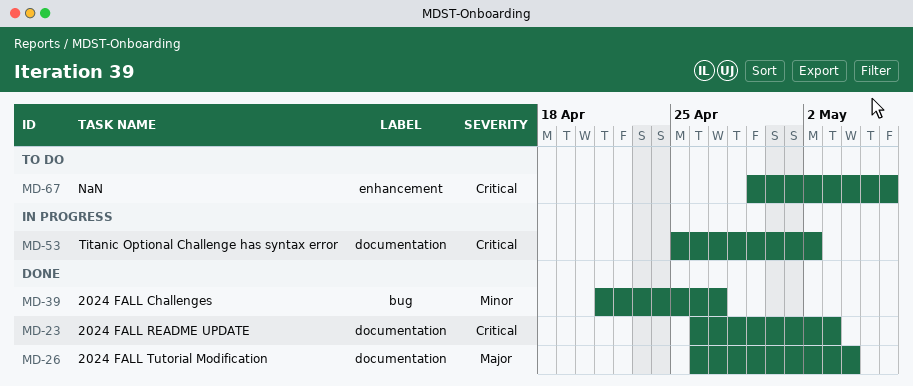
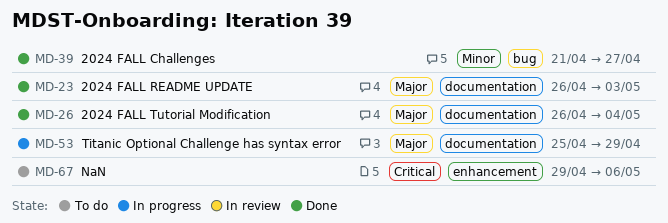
MD-23, priority: Critical -> Major
MD-53, priority: Critical -> Major
MD-53, due: May 2 -> Apr 29

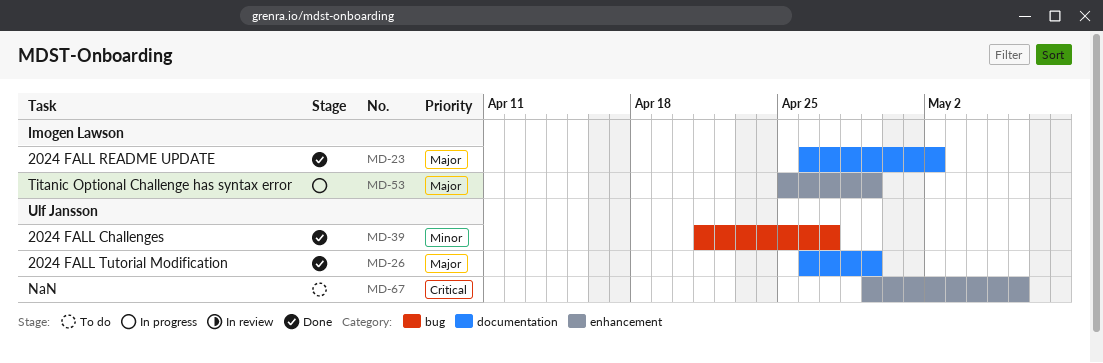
MD-23, due: May 3 -> May 2
MD-26, due: May 4 -> Apr 29
MD-53, label: documentation -> enhancement

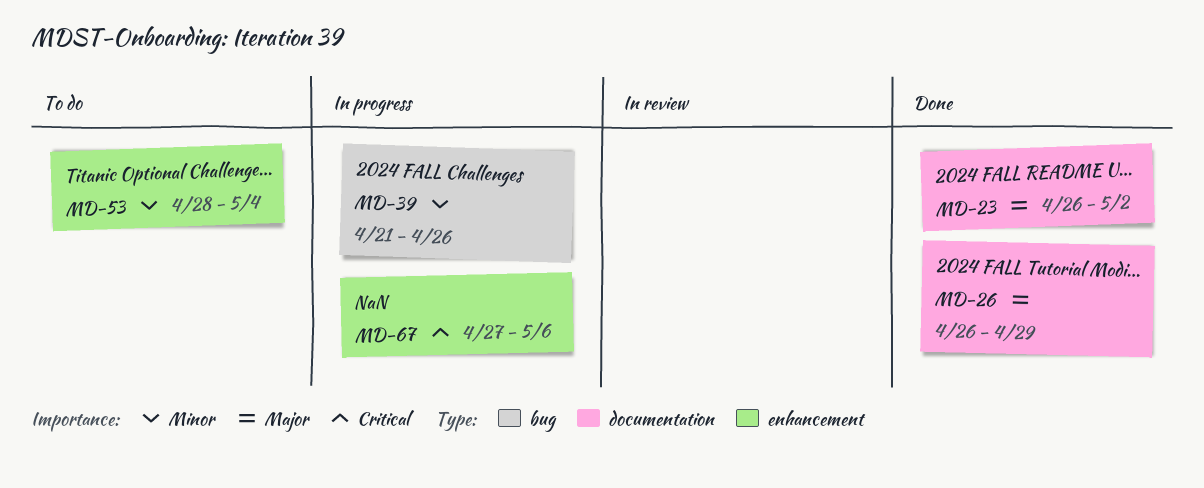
MD-39, status: Done -> In progress
MD-39, due: Apr 27 -> Apr 26
MD-53, status: In progress -> To do
MD-53, priority: Major -> Minor
MD-53, start: Apr 25 -> Apr 28
MD-53, due: Apr 29 -> May 4
MD-67, status: To do -> In progress
MD-67, start: Apr 29 -> Apr 27

